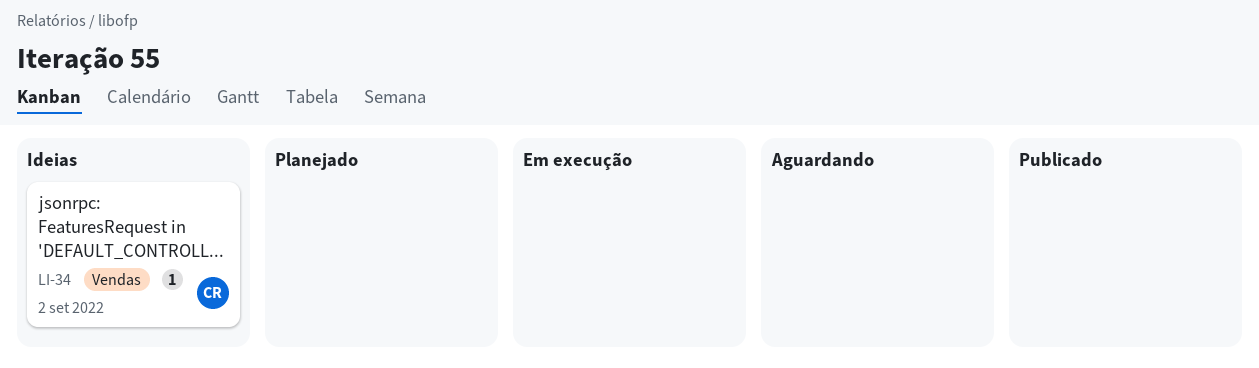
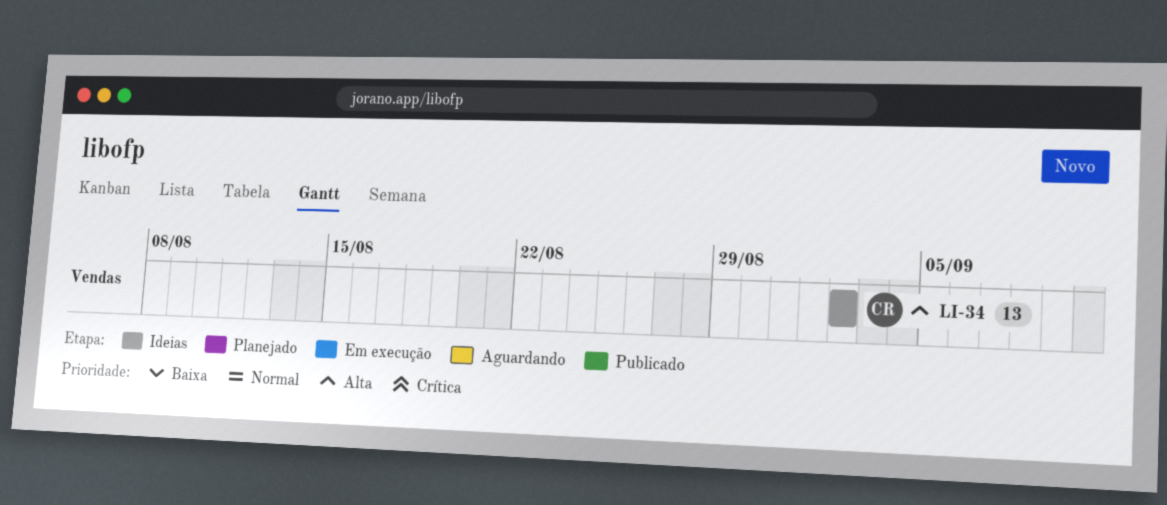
LI-34, estimate: 1 -> 13

